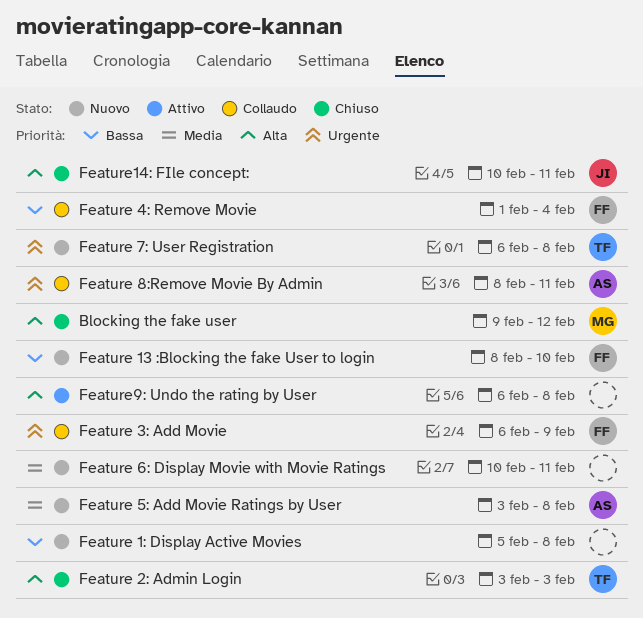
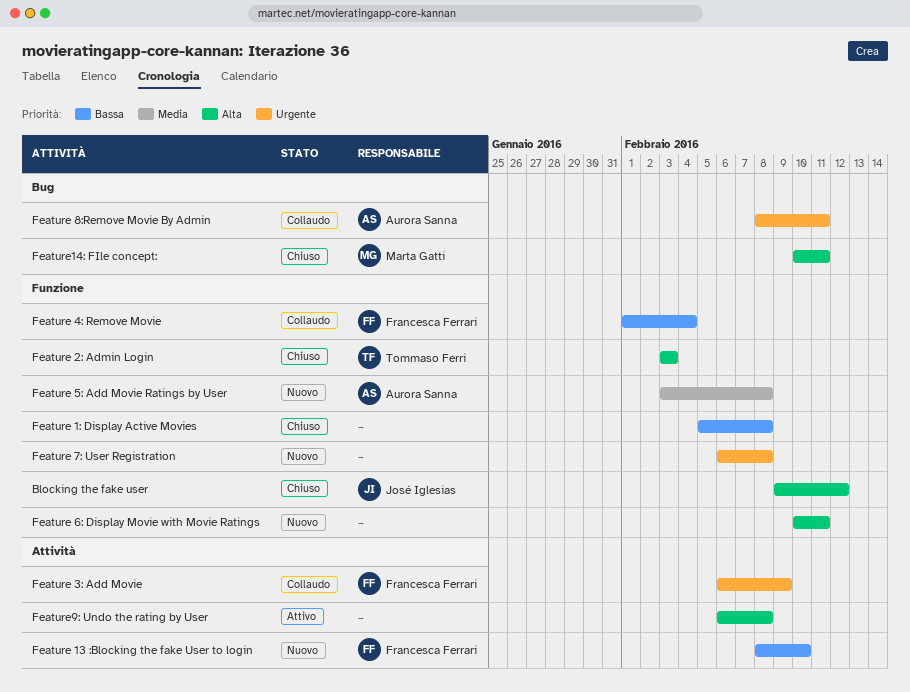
Blocking the fake user, owner: Marta Gatti -> José Iglesias
Feature 1: Display Active Movies, status: Nuovo -> Chiuso
Feature 6: Display Movie with Movie Ratings, priority: Media -> Alta
Feature 7: User Registration, owner: Tommaso Ferri -> none
Feature14: FIle concept:, owner: José Iglesias -> Marta Gatti

